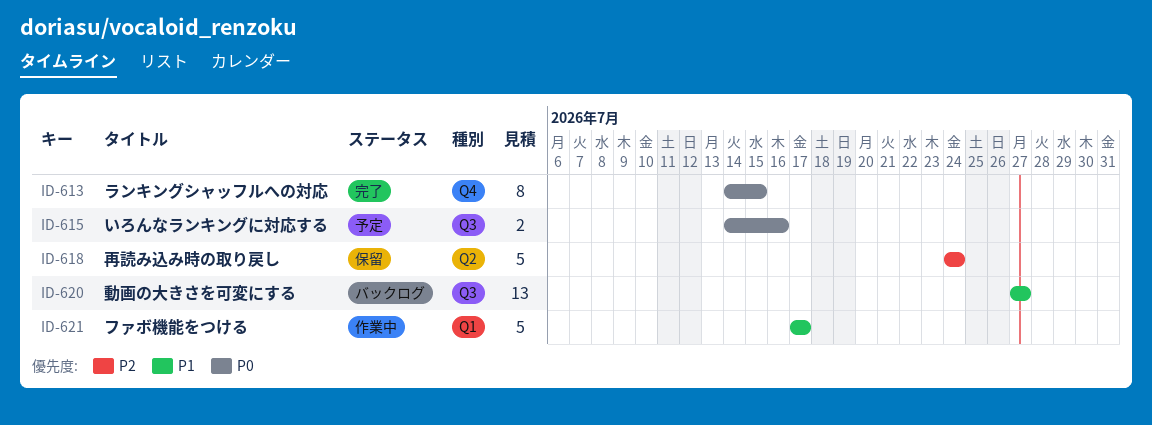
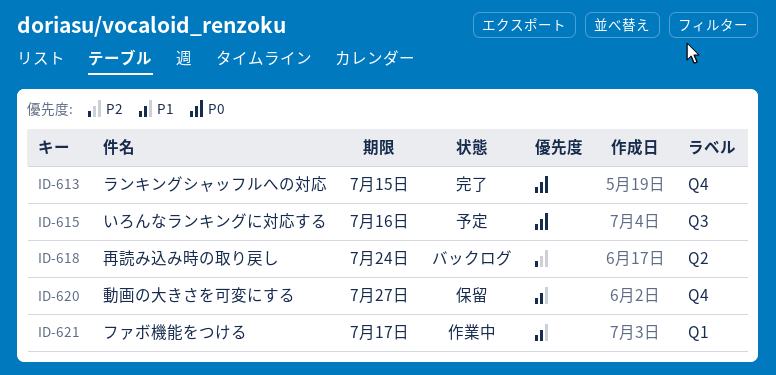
ID-618, status: 保留 -> バックログ
ID-620, status: バックログ -> 保留
ID-620, label: Q3 -> Q4

